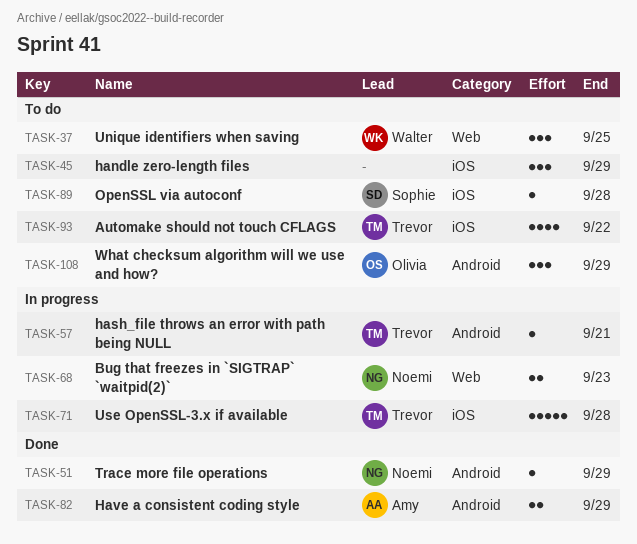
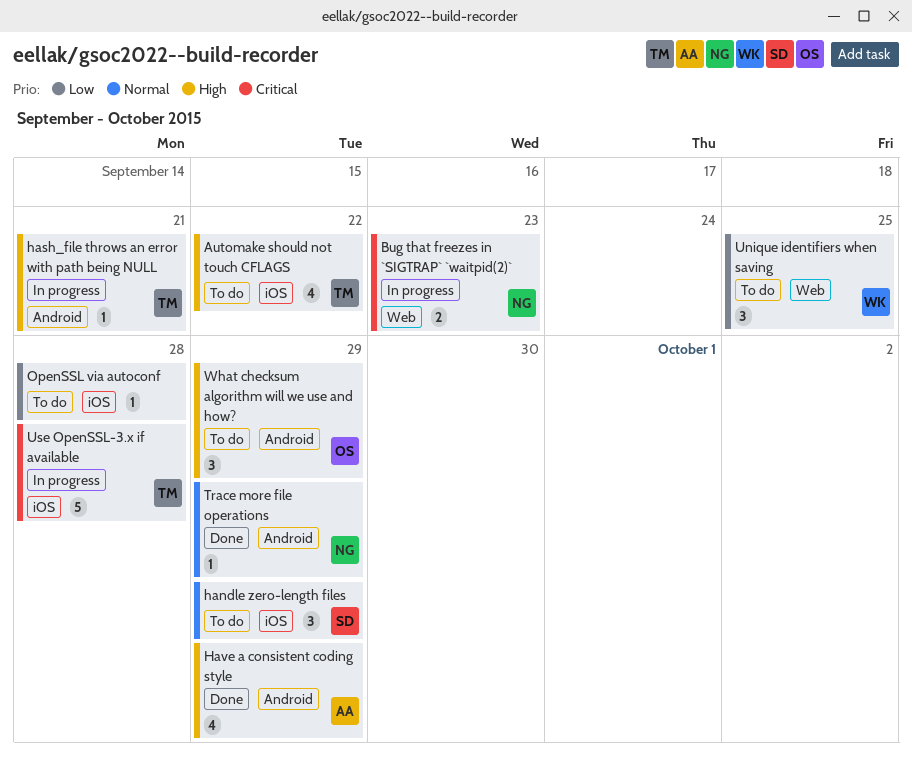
handle zero-length files, owner: none -> Sophie
Have a consistent coding style, estimate: 2 -> 4
OpenSSL via autoconf, owner: Sophie -> none

